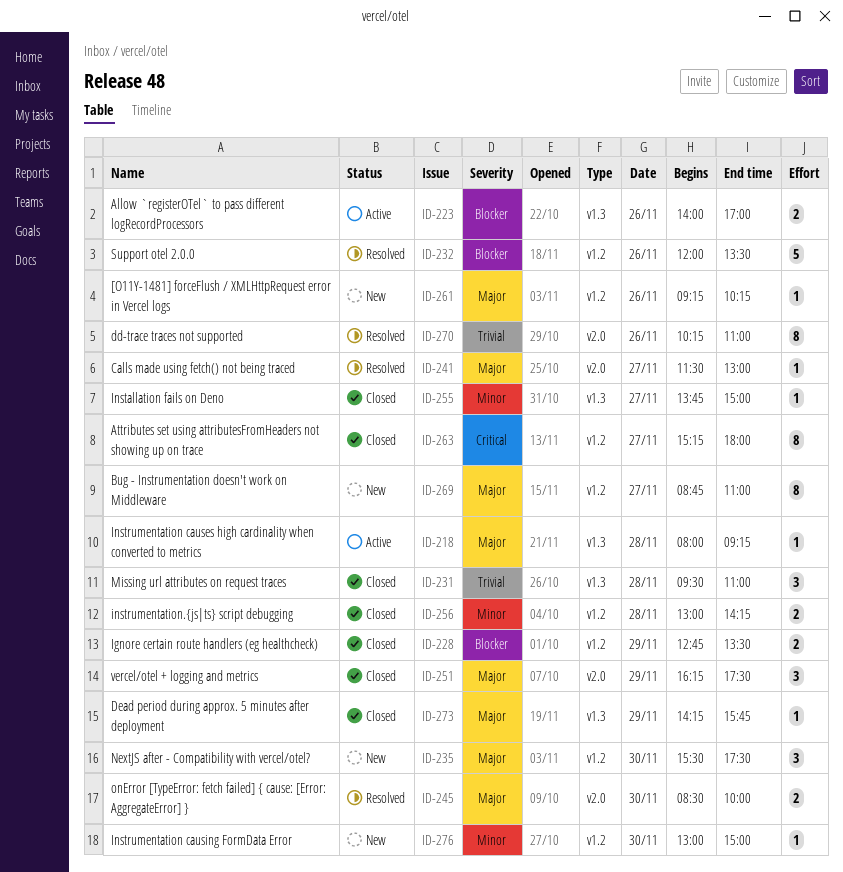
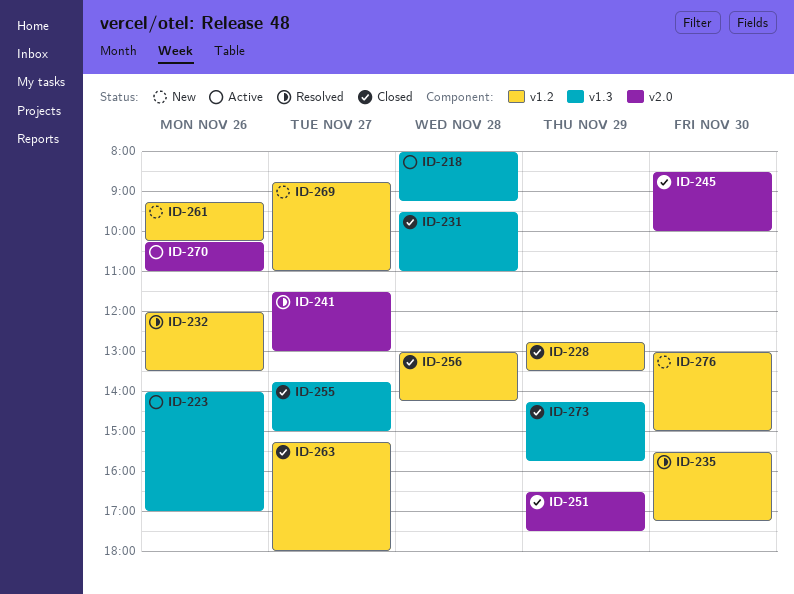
ID-235, status: New -> Resolved
ID-235, ends: 17:30 -> 17:15
ID-245, status: Resolved -> Closed
ID-251, begins: 16:15 -> 16:30
ID-270, status: Resolved -> Active

